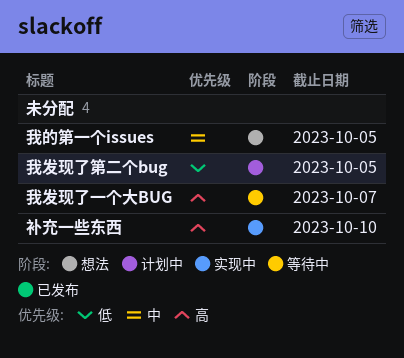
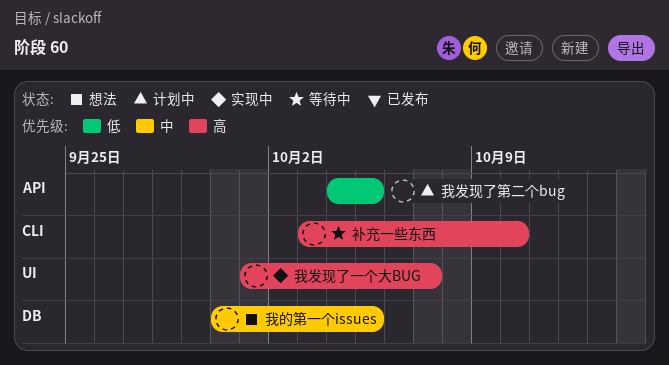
我发现了一个大BUG, status: 等待中 -> 实现中
补充一些东西, status: 实现中 -> 等待中

